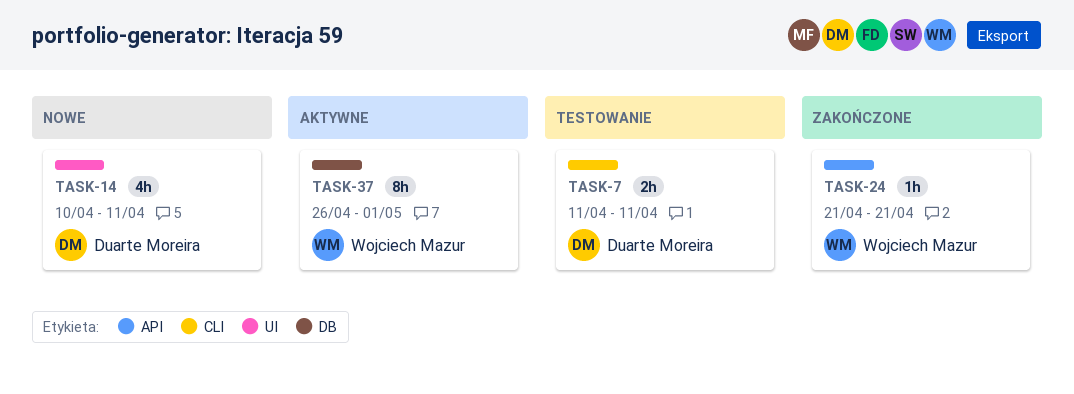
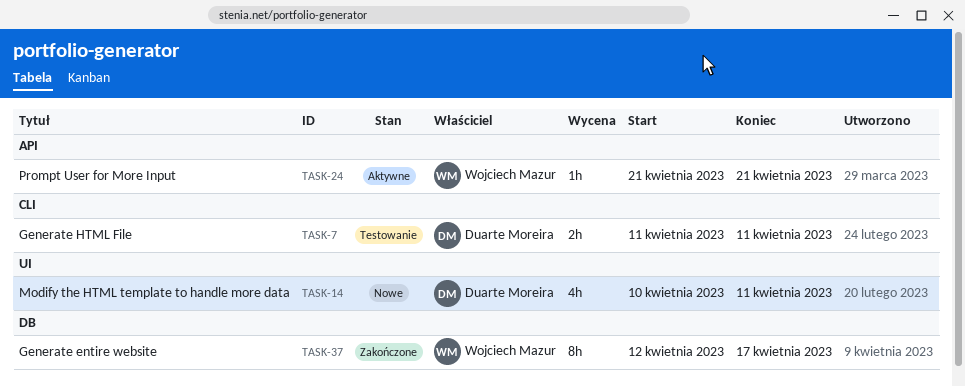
TASK-24, status: Zakończone -> Aktywne
TASK-37, status: Aktywne -> Zakończone
TASK-37, start: Apr 26 -> Apr 12
TASK-37, due: May 1 -> Apr 17

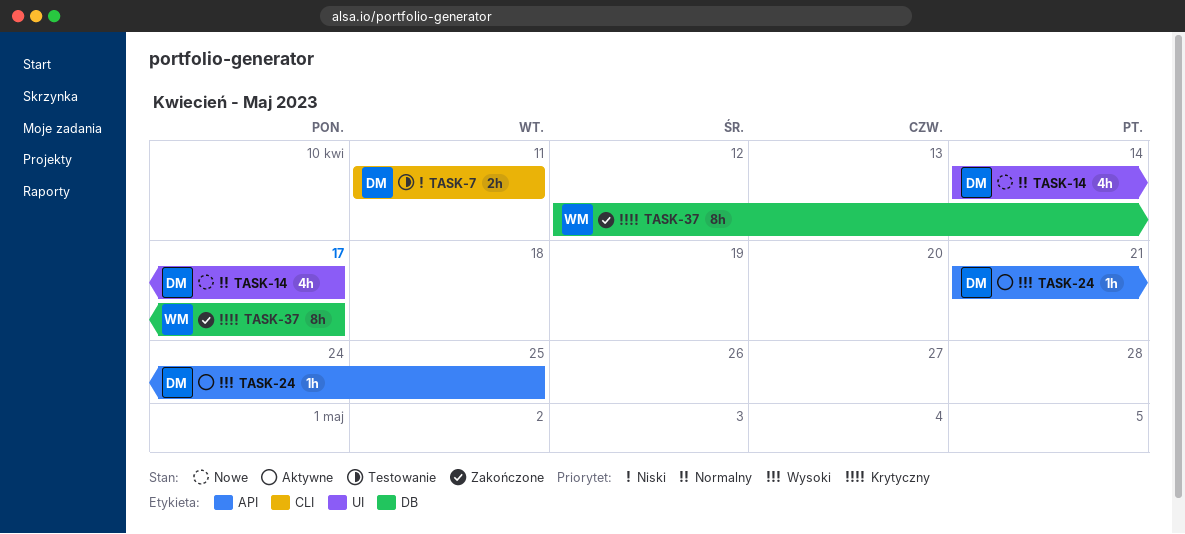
TASK-14, start: Apr 10 -> Apr 14
TASK-14, due: Apr 11 -> Apr 17
TASK-24, owner: Wojciech Mazur -> Duarte Moreira
TASK-24, due: Apr 21 -> Apr 25

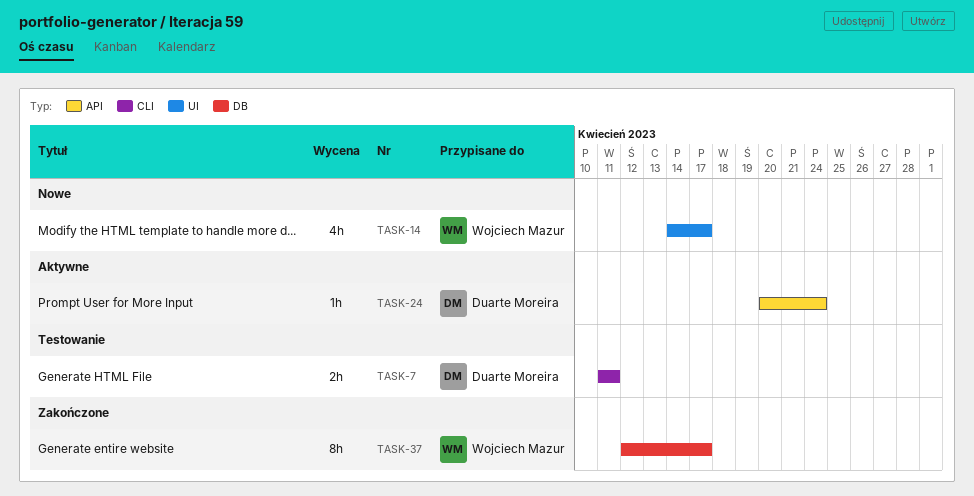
TASK-14, owner: Duarte Moreira -> Wojciech Mazur
TASK-24, start: Apr 21 -> Apr 20
TASK-24, due: Apr 25 -> Apr 24

